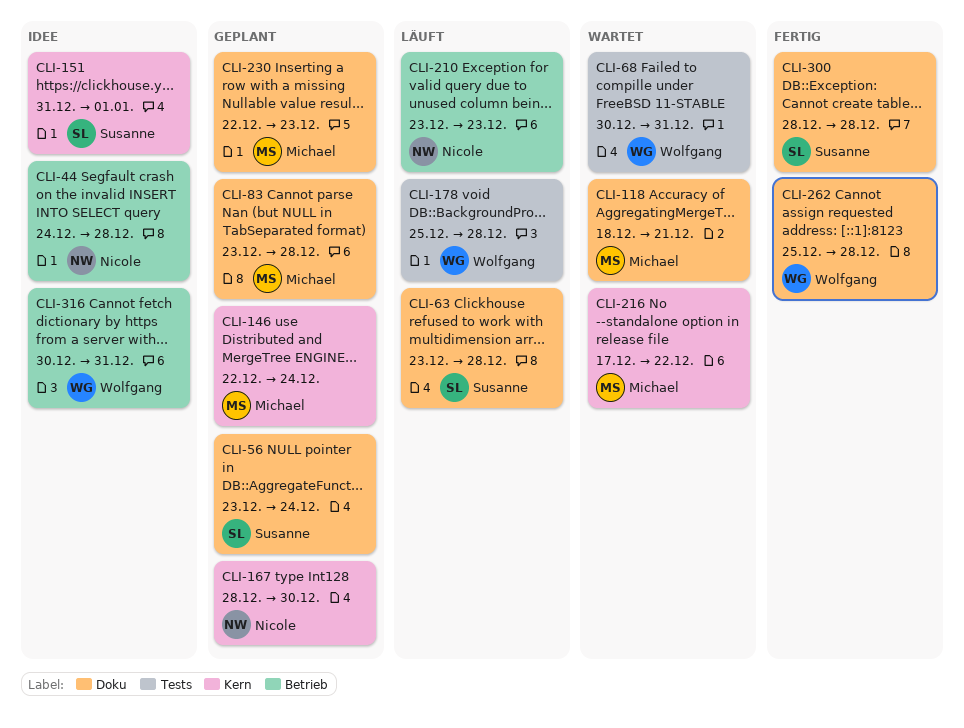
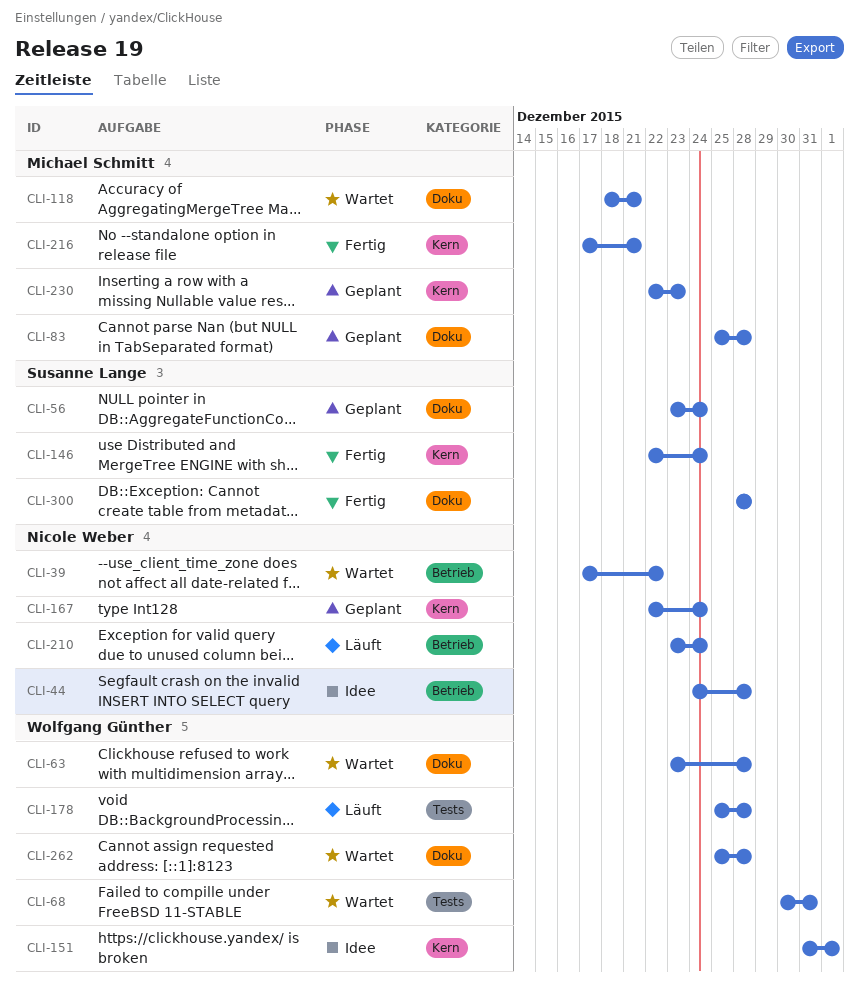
CLI-39: none -> present
CLI-63, status: Läuft -> Wartet
CLI-63, owner: Susanne Lange -> Wolfgang Günther
CLI-83, start: Dec 23 -> Dec 25
CLI-146, status: Geplant -> Fertig
CLI-146, owner: Michael Schmitt -> Susanne Lange
CLI-151, owner: Susanne Lange -> Wolfgang Günther
CLI-167, start: Dec 28 -> Dec 22
CLI-167, due: Dec 30 -> Dec 24
CLI-210, due: Dec 23 -> Dec 24
CLI-216, status: Wartet -> Fertig
CLI-216, due: Dec 22 -> Dec 21
CLI-230, label: Doku -> Kern
CLI-262, status: Fertig -> Wartet
CLI-316: present -> none

